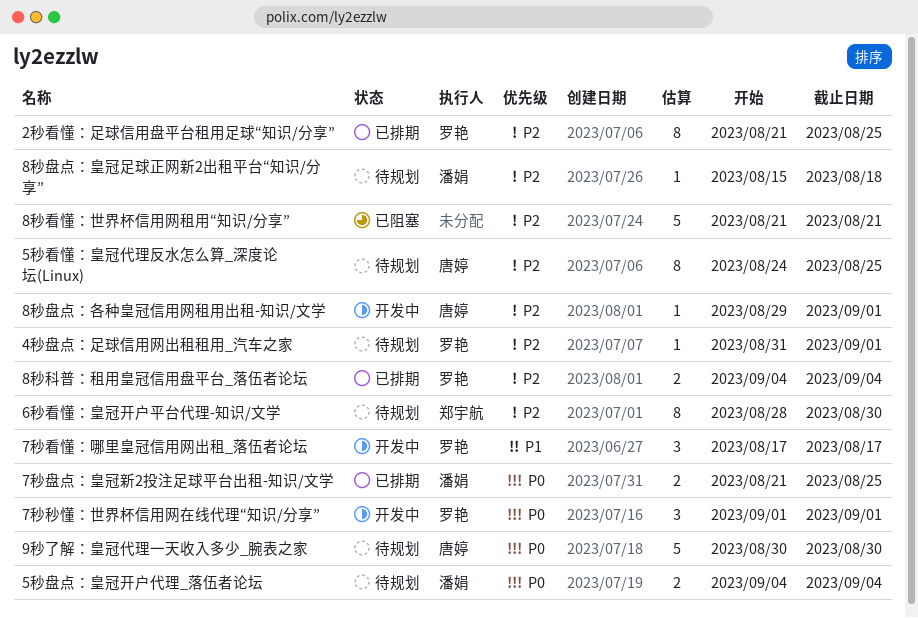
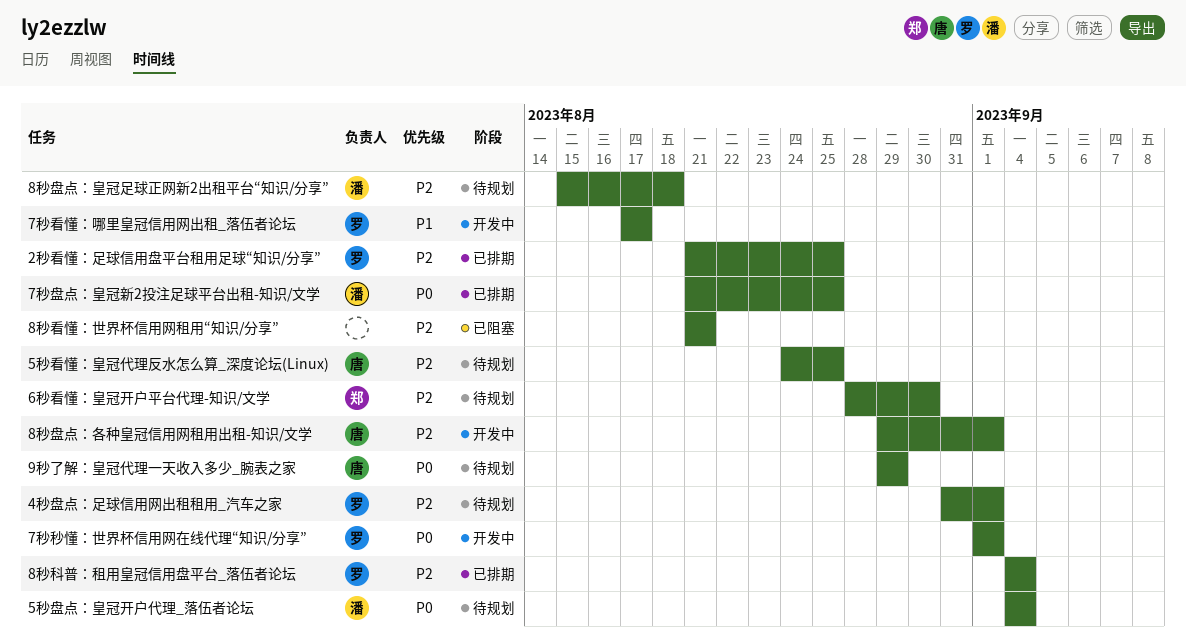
9秒了解：皇冠代理一天收入多少_腕表之家, start: Aug 30 -> Aug 29
9秒了解：皇冠代理一天收入多少_腕表之家, due: Aug 30 -> Aug 29

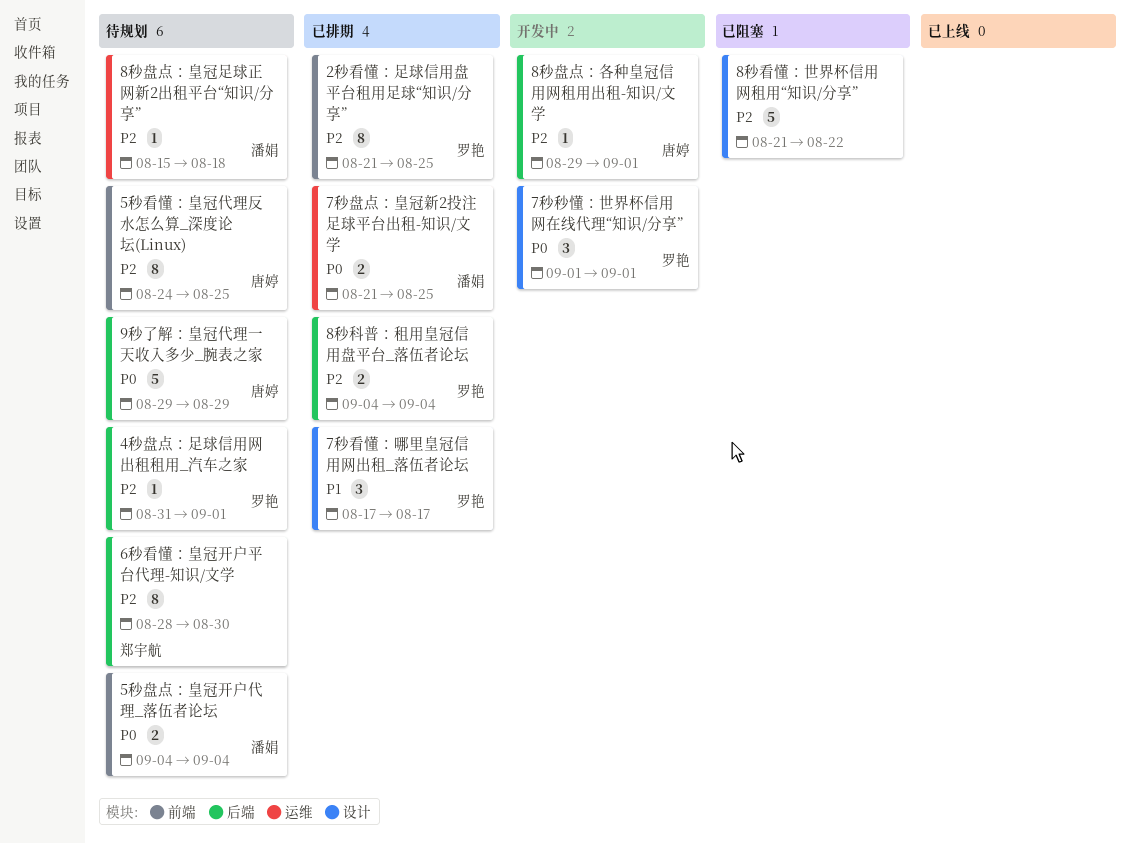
7秒看懂：哪里皇冠信用网出租_落伍者论坛, status: 开发中 -> 已排期
8秒看懂：世界杯信用网租用“知识/分享”, due: Aug 21 -> Aug 22

